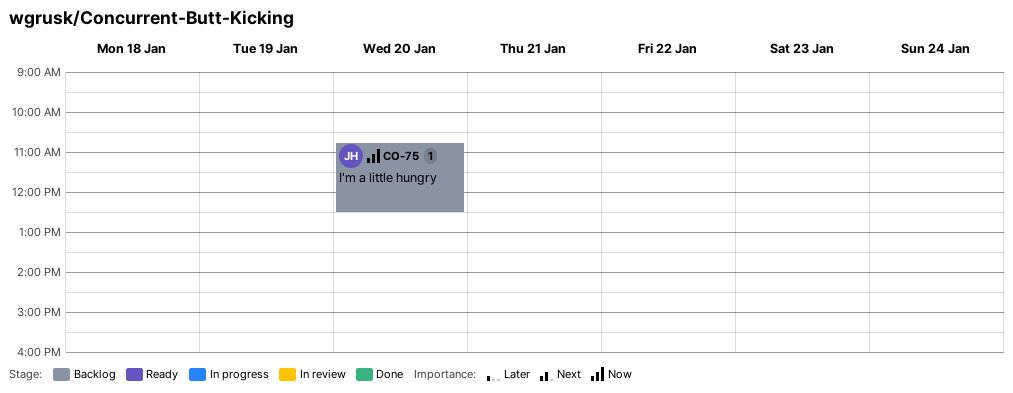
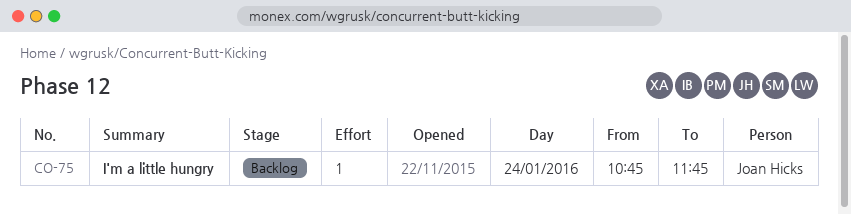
CO-75, day: Jan 20 -> Jan 24
CO-75, ends: 12:30 -> 11:45

